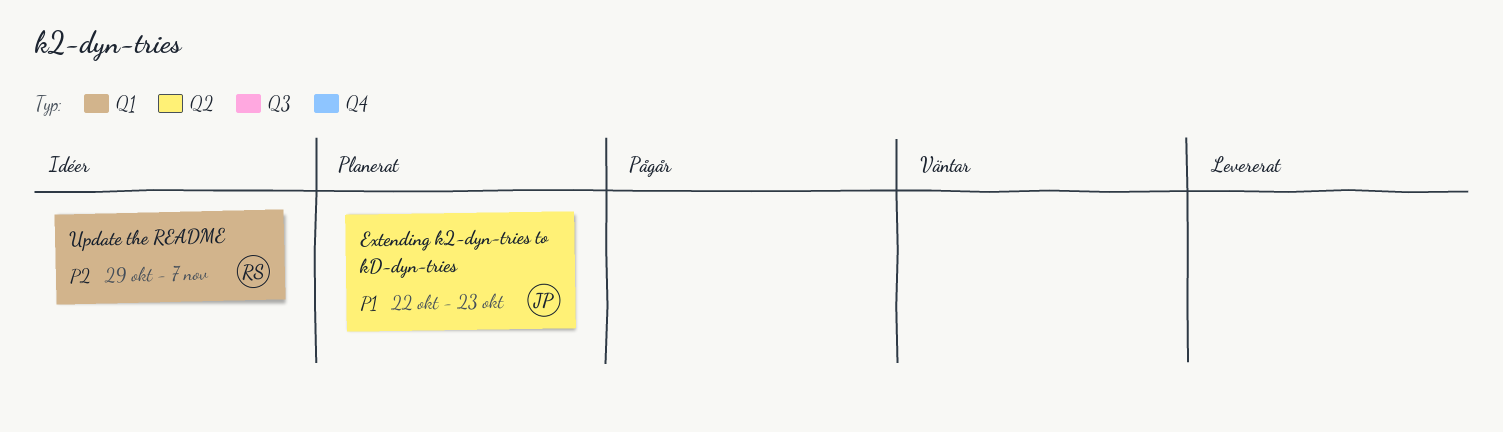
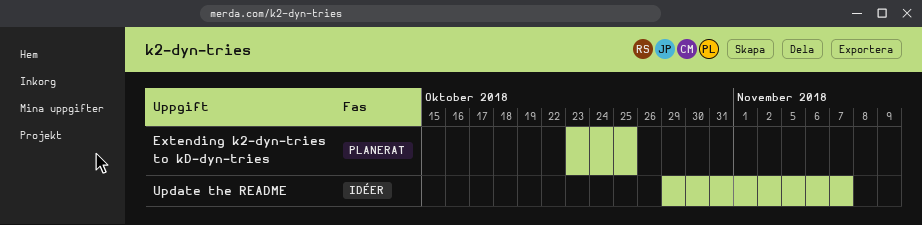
Extending k2-dyn-tries to kD-dyn-tries, start: Oct 22 -> Oct 23
Extending k2-dyn-tries to kD-dyn-tries, due: Oct 23 -> Oct 25

